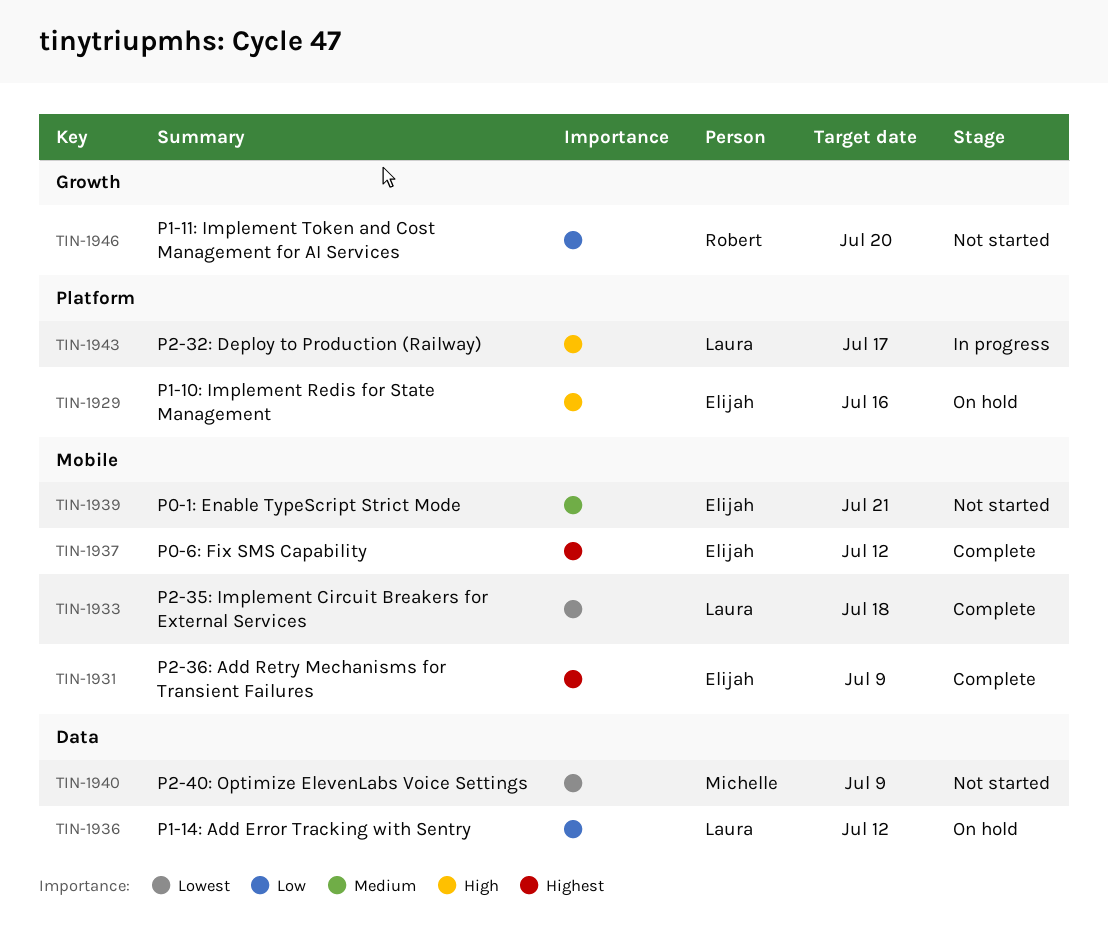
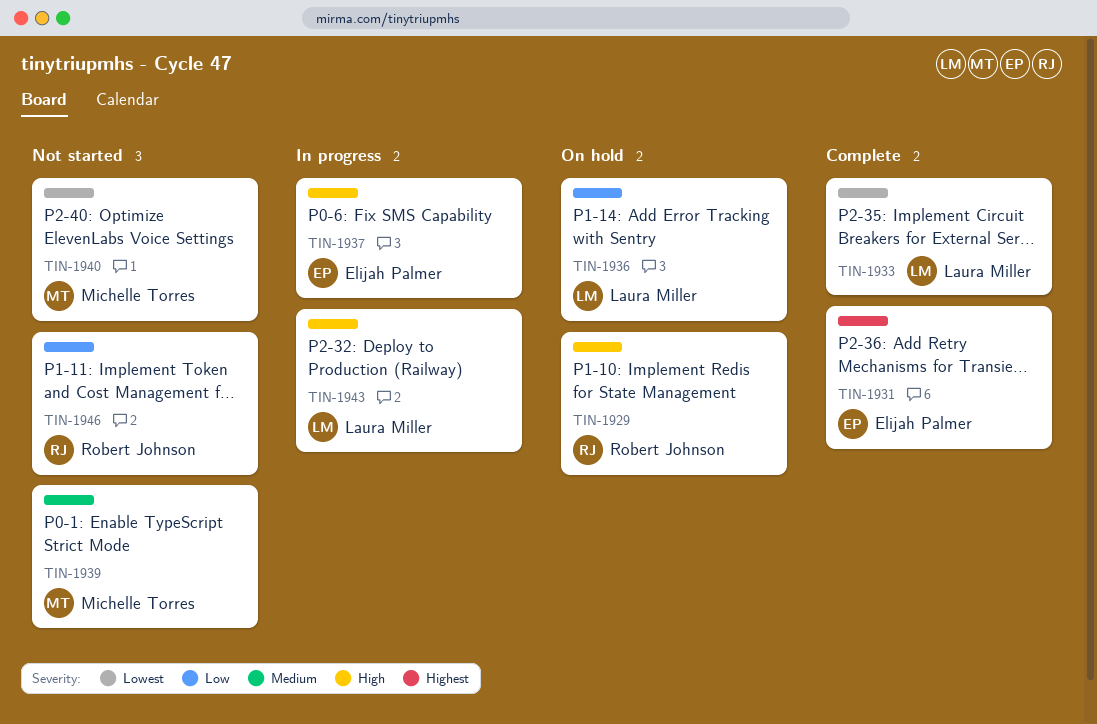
TIN-1929, owner: Elijah Palmer -> Robert Johnson
TIN-1937, status: Complete -> In progress
TIN-1937, priority: Highest -> High
TIN-1939, owner: Elijah Palmer -> Michelle Torres

